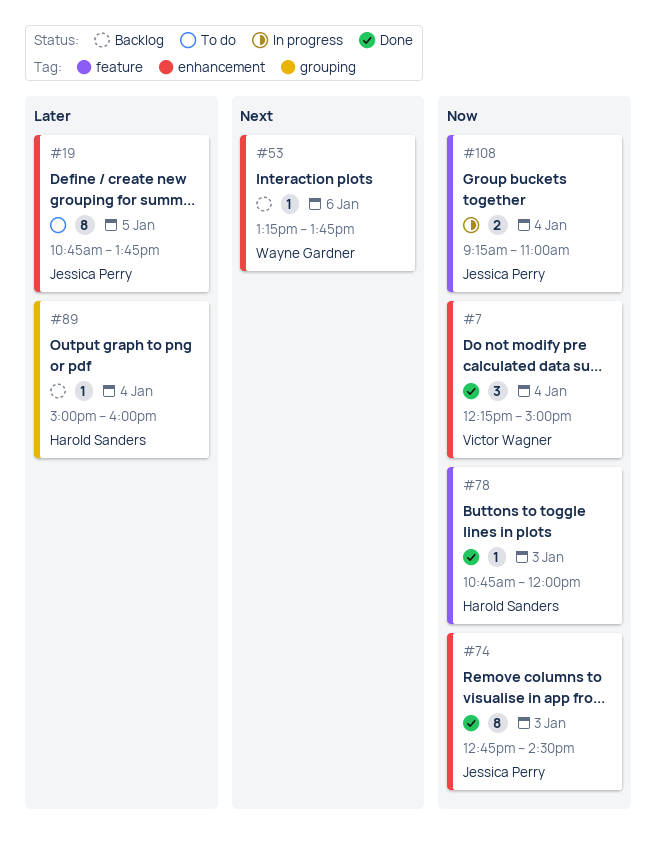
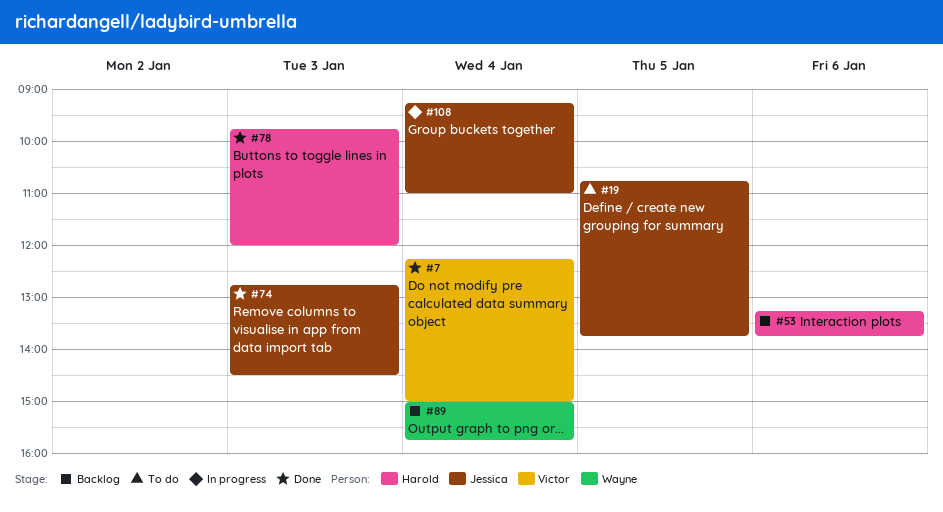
#53, owner: Wayne Gardner -> Harold Sanders
#78, begins: 10:45 -> 09:45
#89, owner: Harold Sanders -> Wayne Gardner
#89, ends: 16:00 -> 15:45

